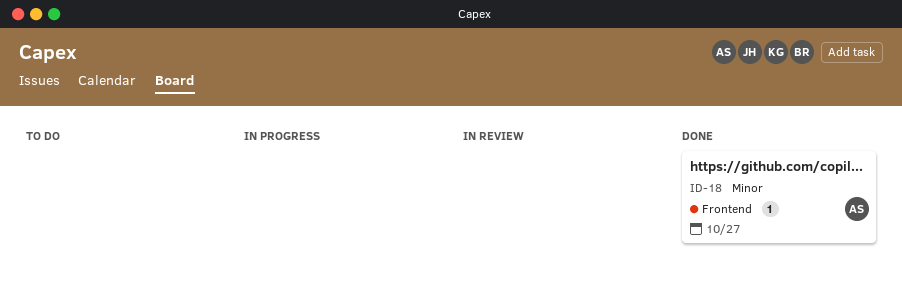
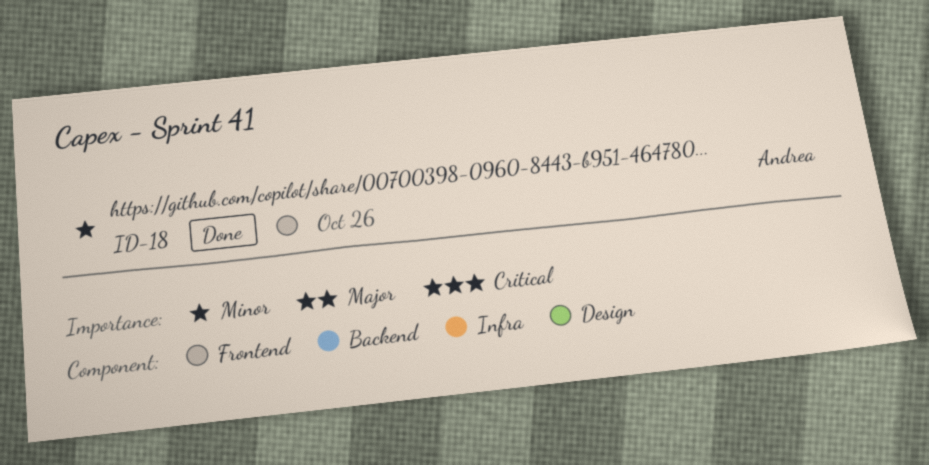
ID-18, due: Oct 27 -> Oct 26

